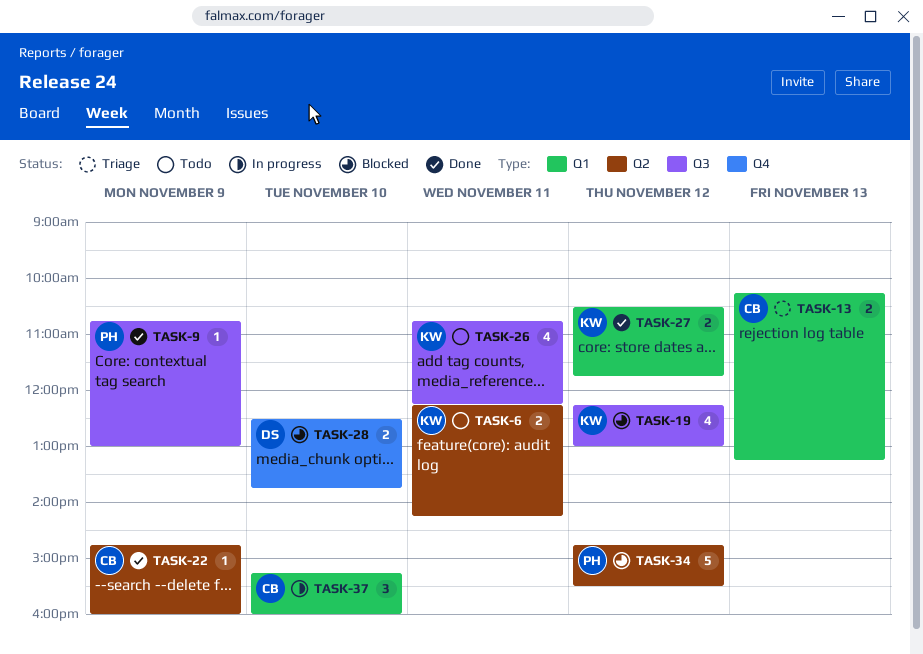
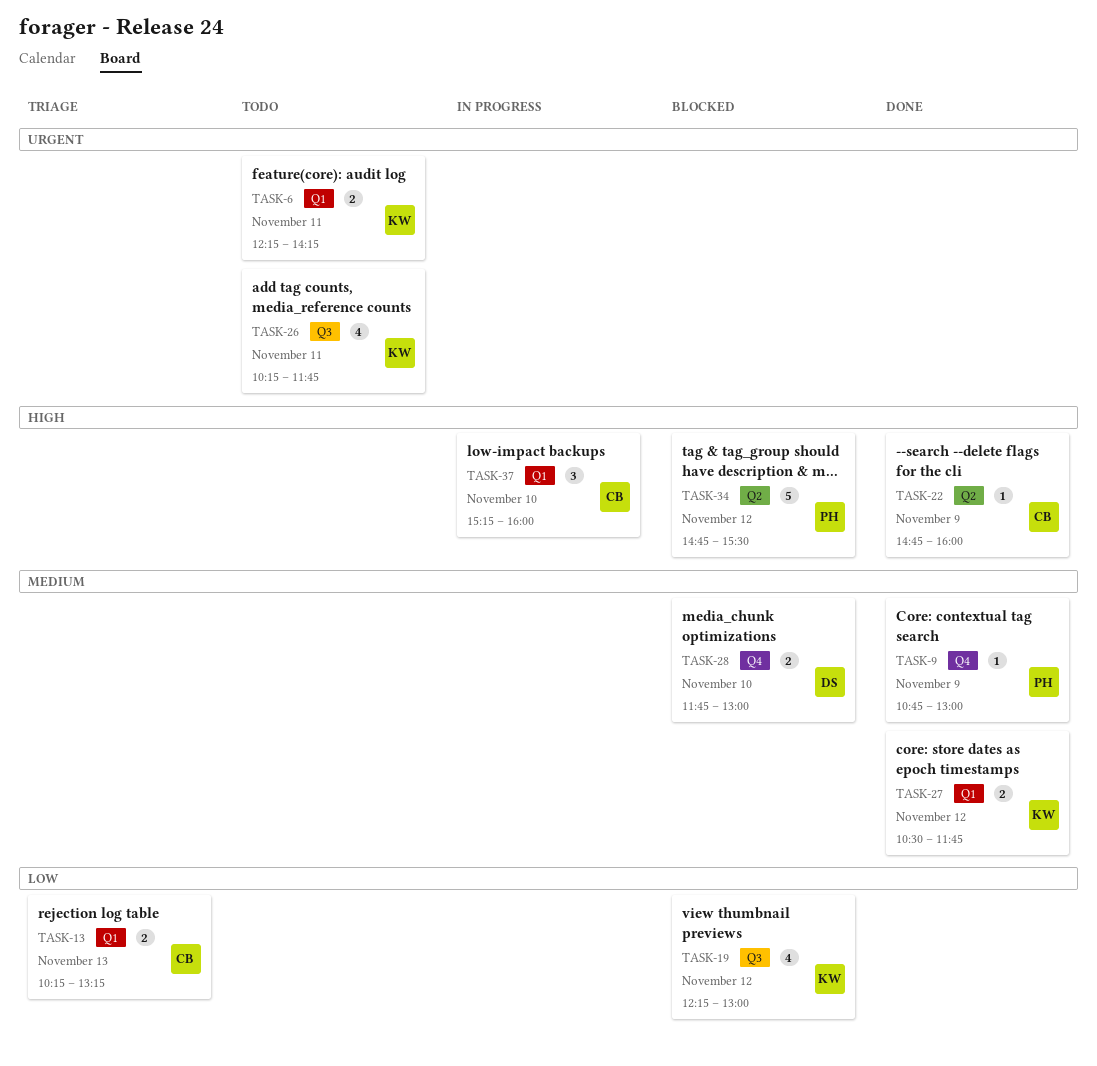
TASK-6, label: Q2 -> Q1
TASK-9, label: Q3 -> Q4
TASK-26, begins: 10:45 -> 10:15
TASK-26, ends: 12:15 -> 11:45
TASK-28, begins: 12:30 -> 11:45
TASK-28, ends: 13:45 -> 13:00

